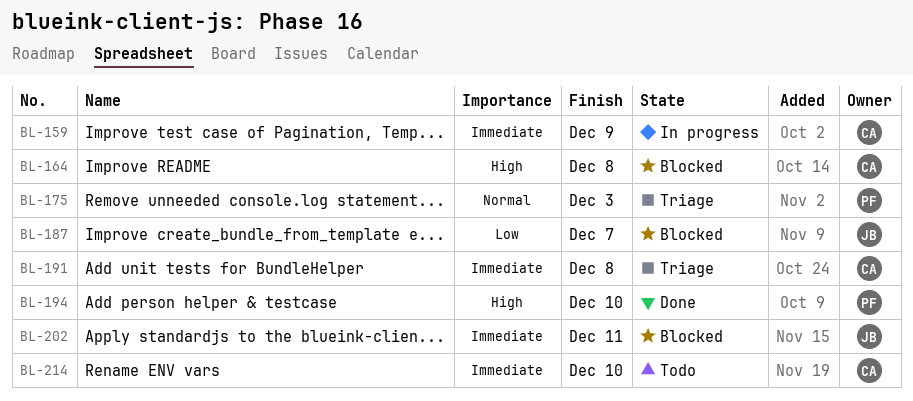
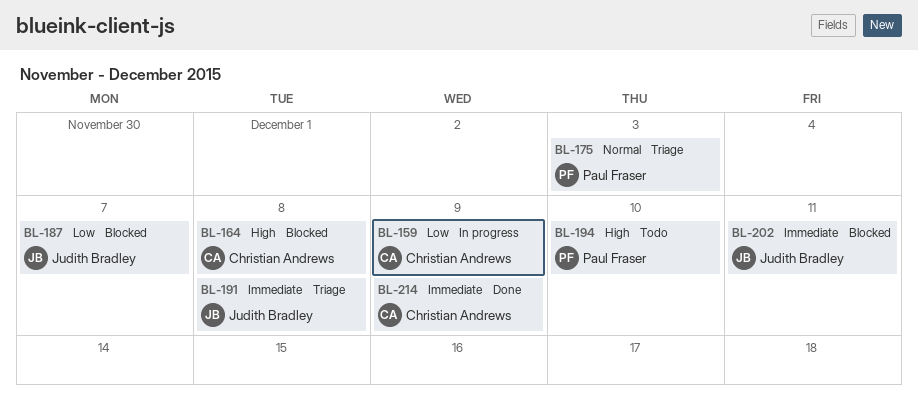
BL-159, priority: Immediate -> Low
BL-191, owner: Christian Andrews -> Judith Bradley
BL-194, status: Done -> Todo
BL-214, status: Todo -> Done
BL-214, due: Dec 10 -> Dec 9

